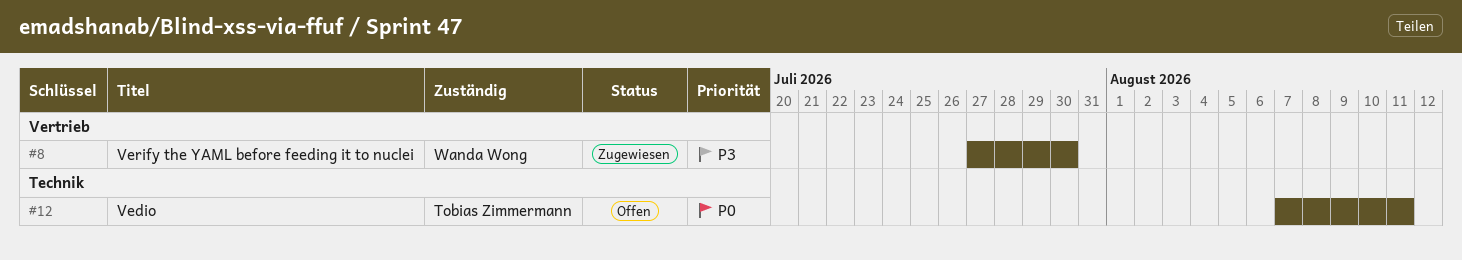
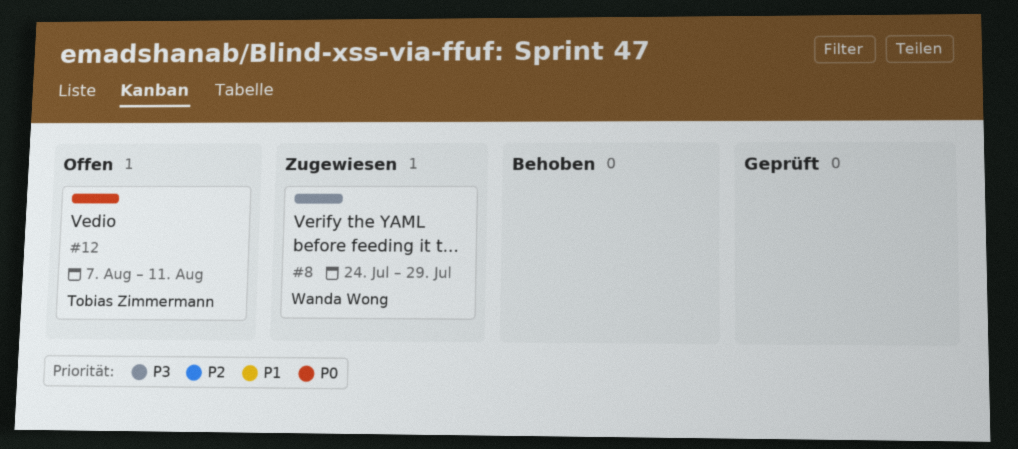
#8, start: Jul 27 -> Jul 24
#8, due: Jul 30 -> Jul 29

